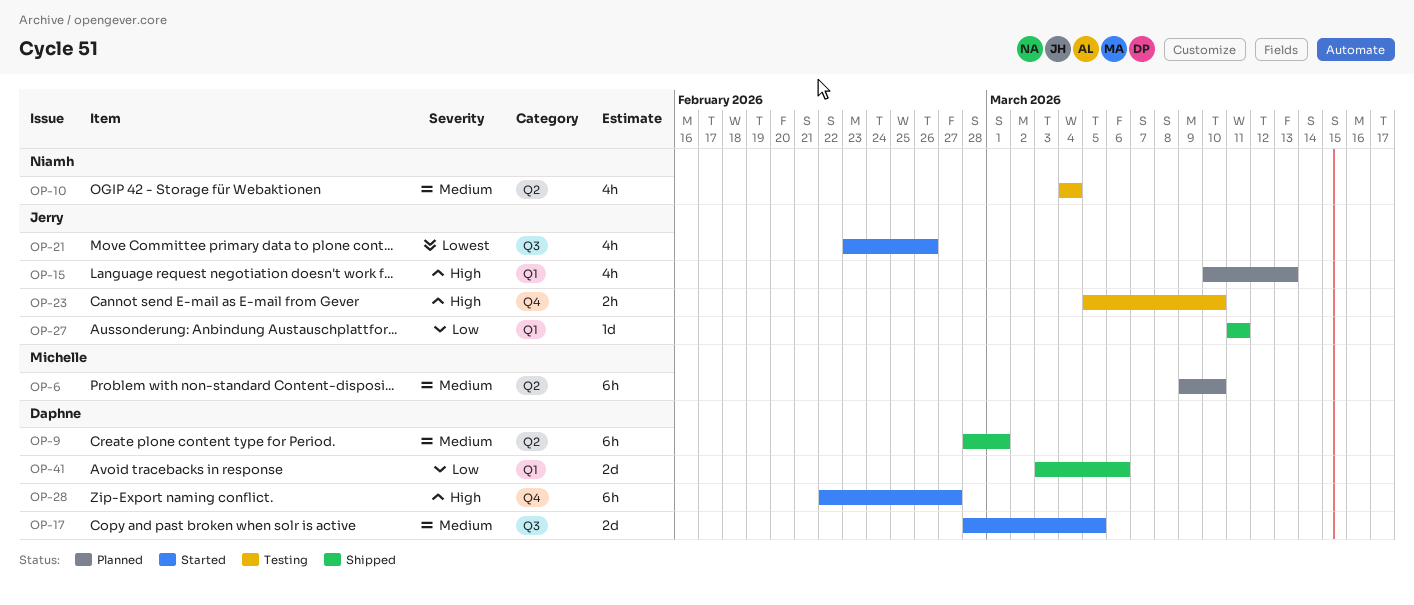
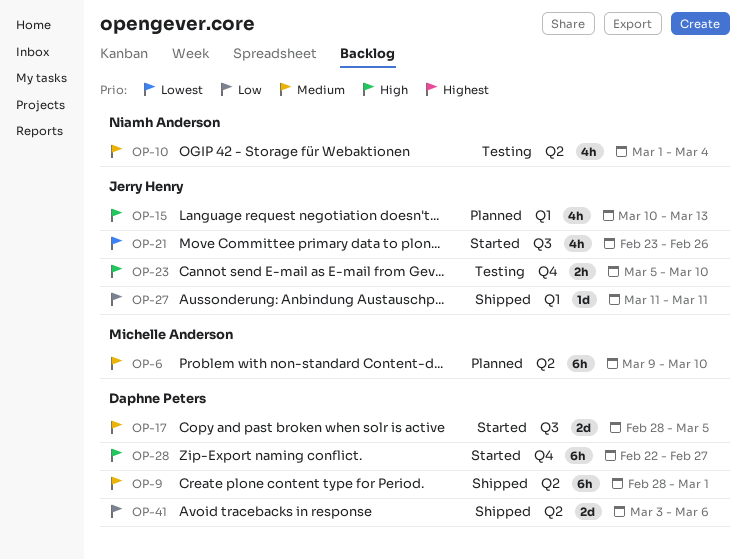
OP-10, start: Mar 4 -> Mar 1
OP-41, label: Q1 -> Q2

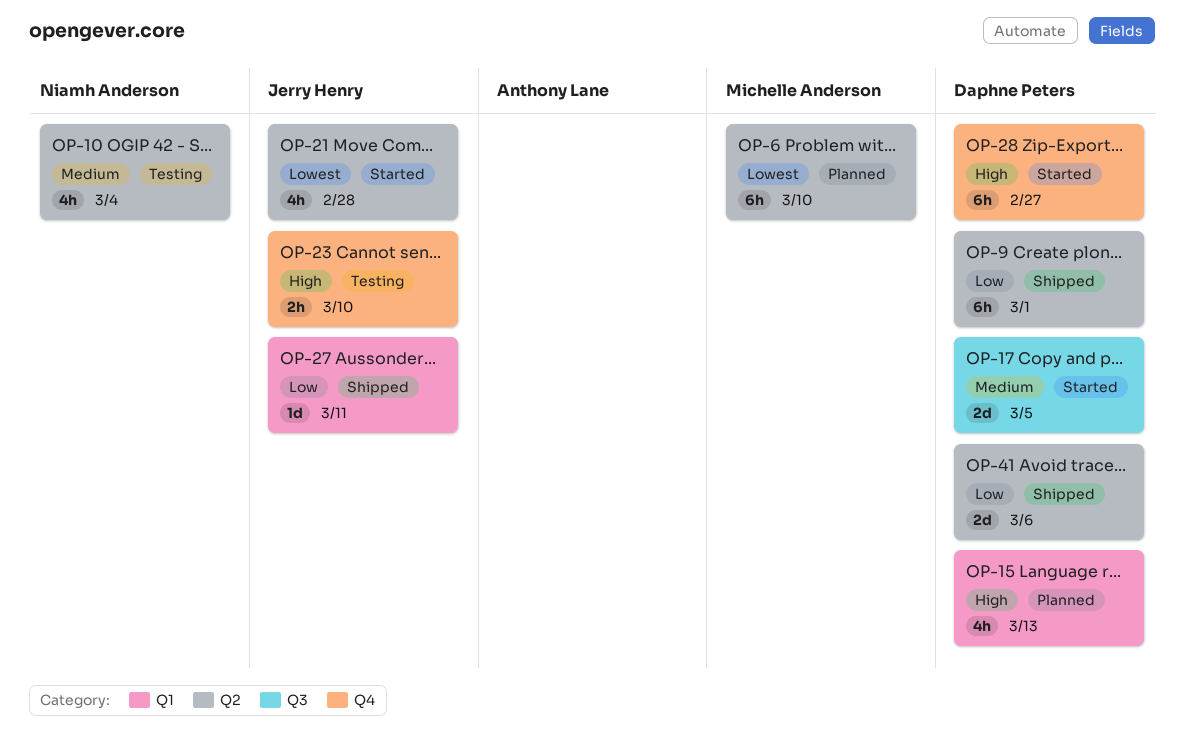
OP-6, priority: Medium -> Lowest
OP-9, priority: Medium -> Low
OP-15, owner: Jerry Henry -> Daphne Peters
OP-21, label: Q3 -> Q2
OP-21, due: Feb 26 -> Feb 28

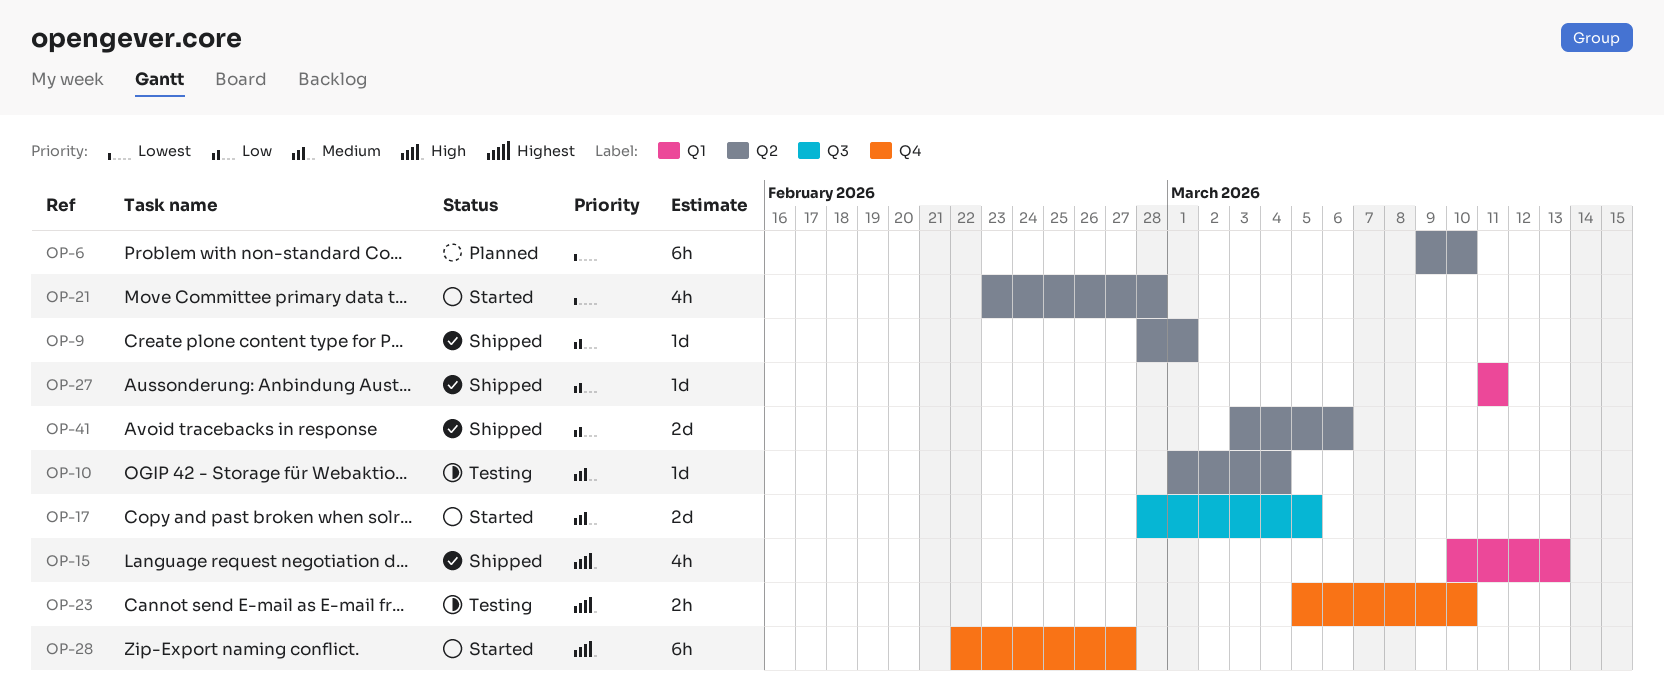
OP-9, estimate: 6h -> 1d
OP-10, estimate: 4h -> 1d
OP-15, status: Planned -> Shipped

